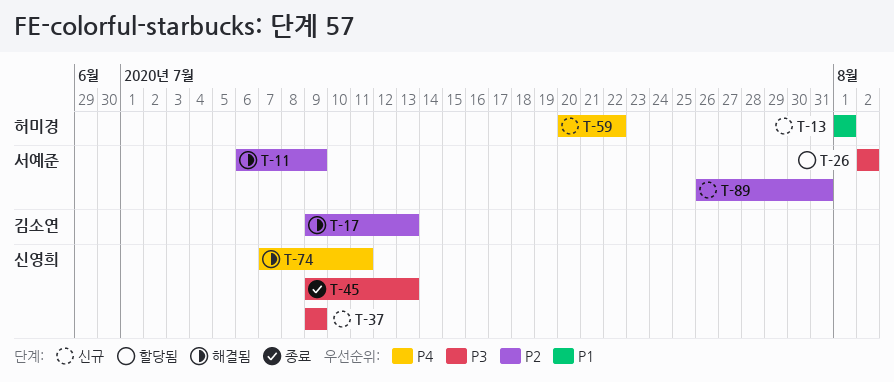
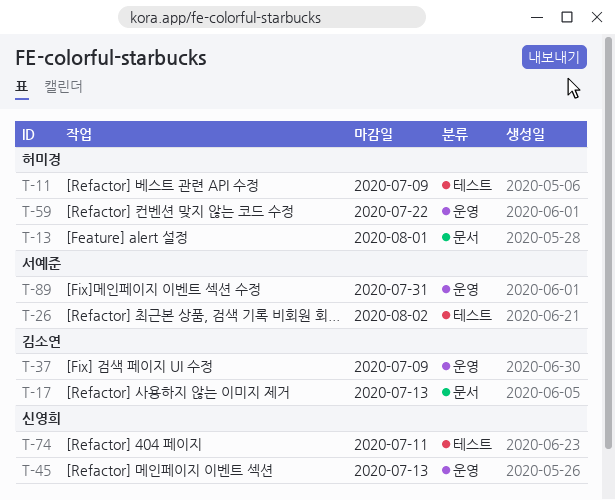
T-11, owner: 서예준 -> 허미경
T-37, owner: 신영희 -> 김소연

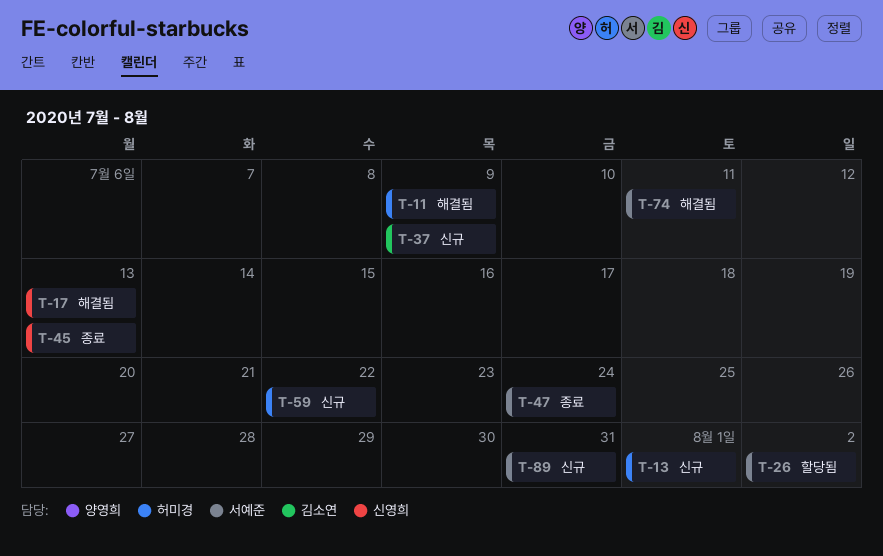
T-17, owner: 김소연 -> 신영희
T-47: none -> present
T-74, owner: 신영희 -> 서예준

